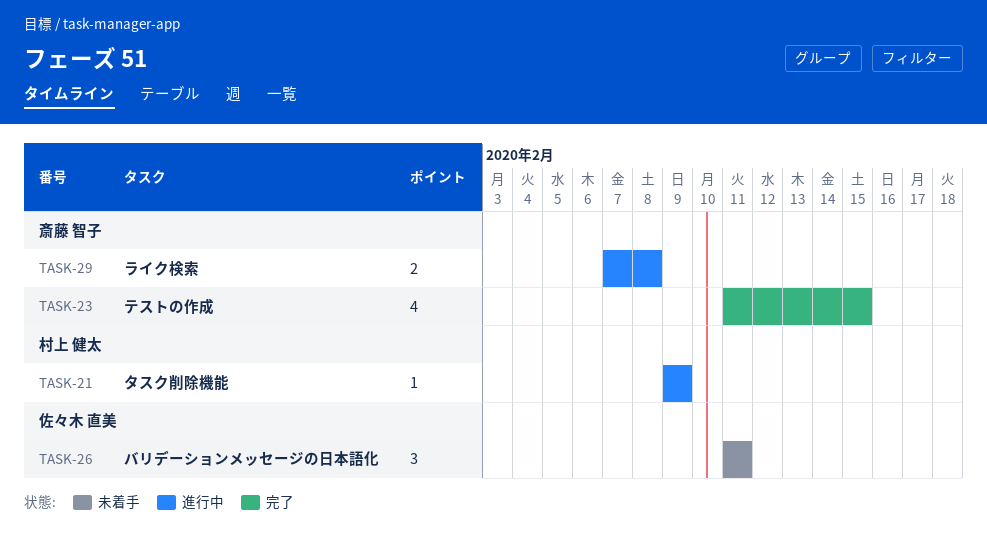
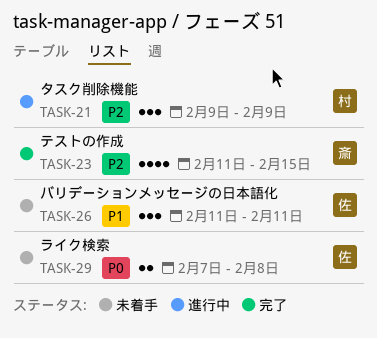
TASK-21, estimate: 1 -> 3
TASK-29, status: 進行中 -> 未着手
TASK-29, owner: 斎藤 智子 -> 佐々木 直美

